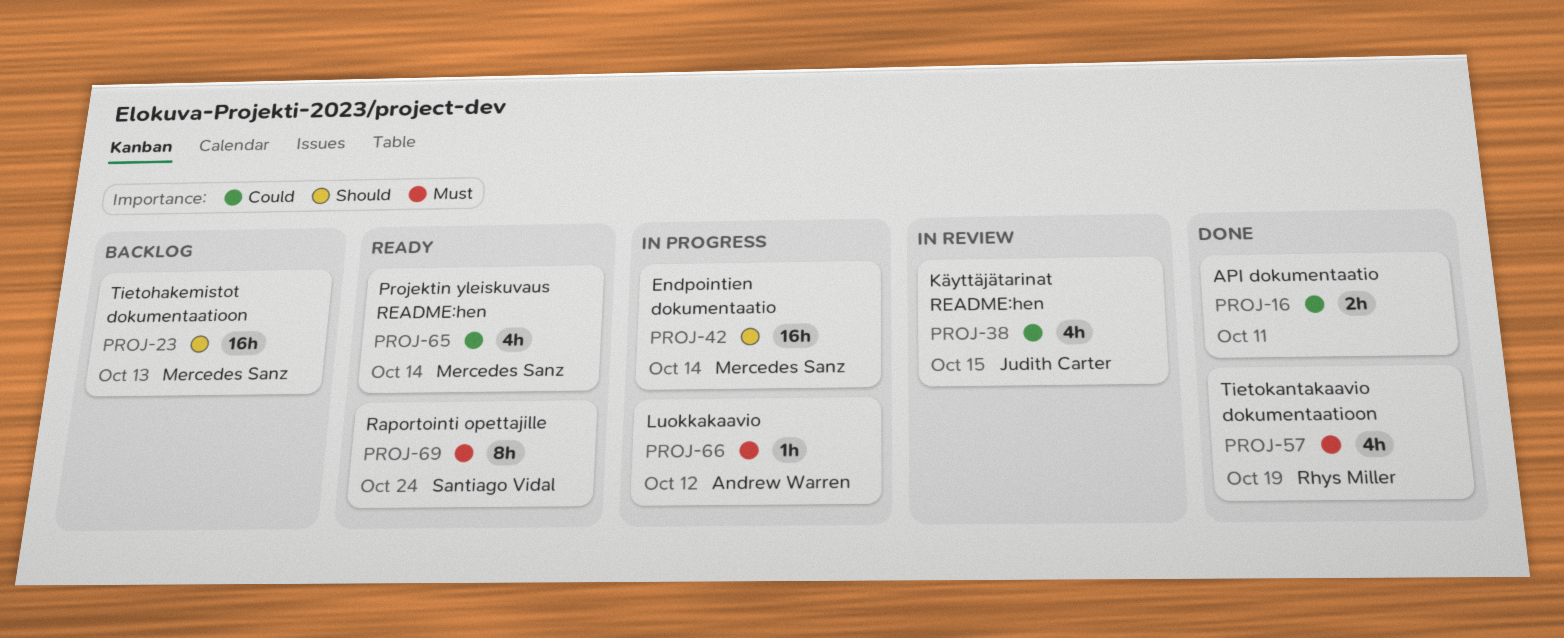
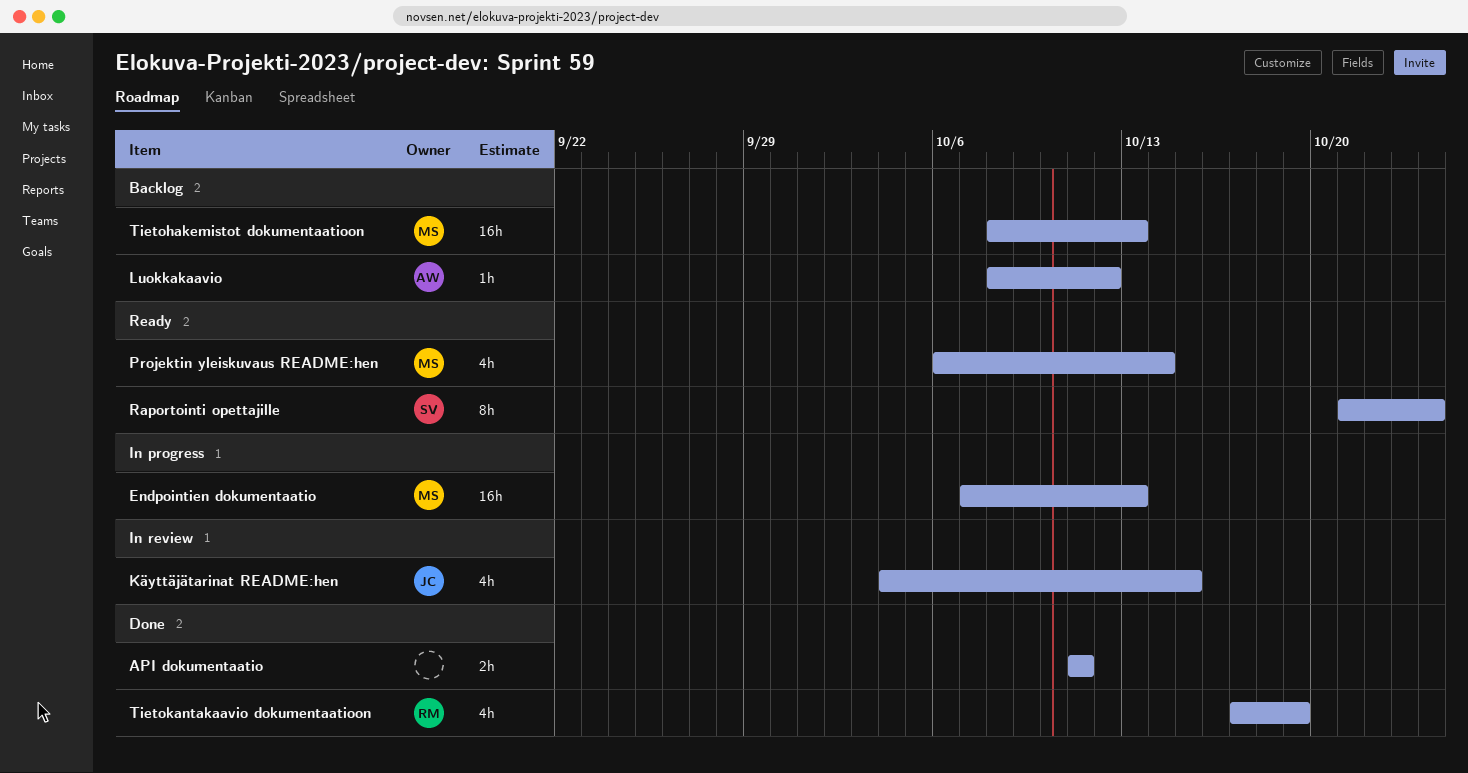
Endpointien dokumentaatio, due: Oct 14 -> Oct 13
Luokkakaavio, status: In progress -> Backlog

